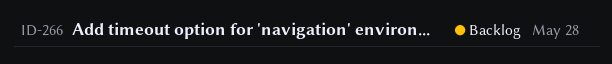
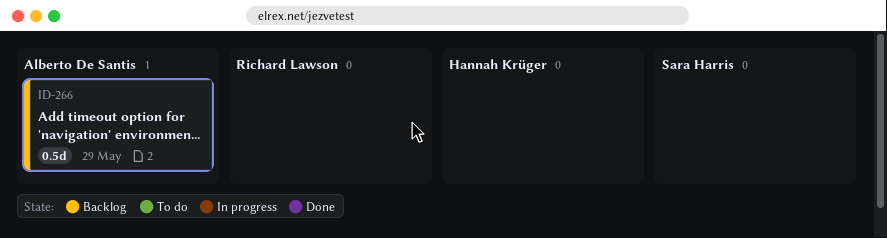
ID-266, due: May 28 -> May 29

